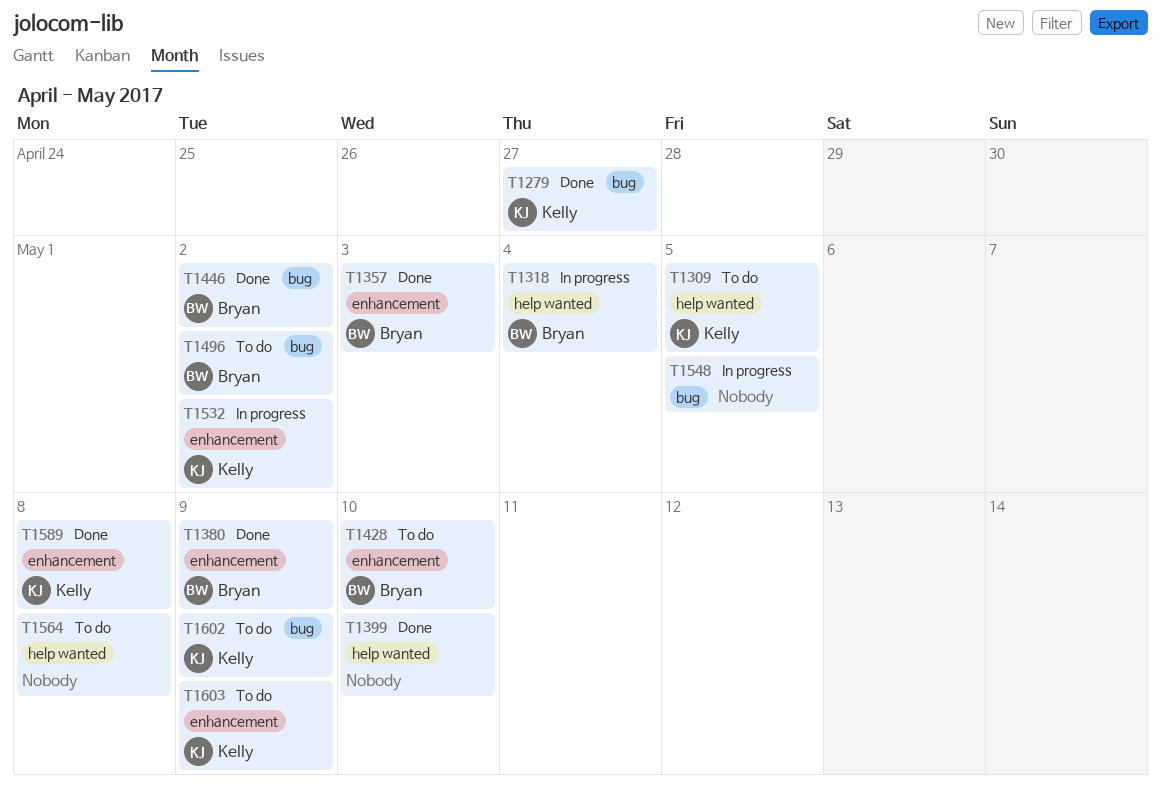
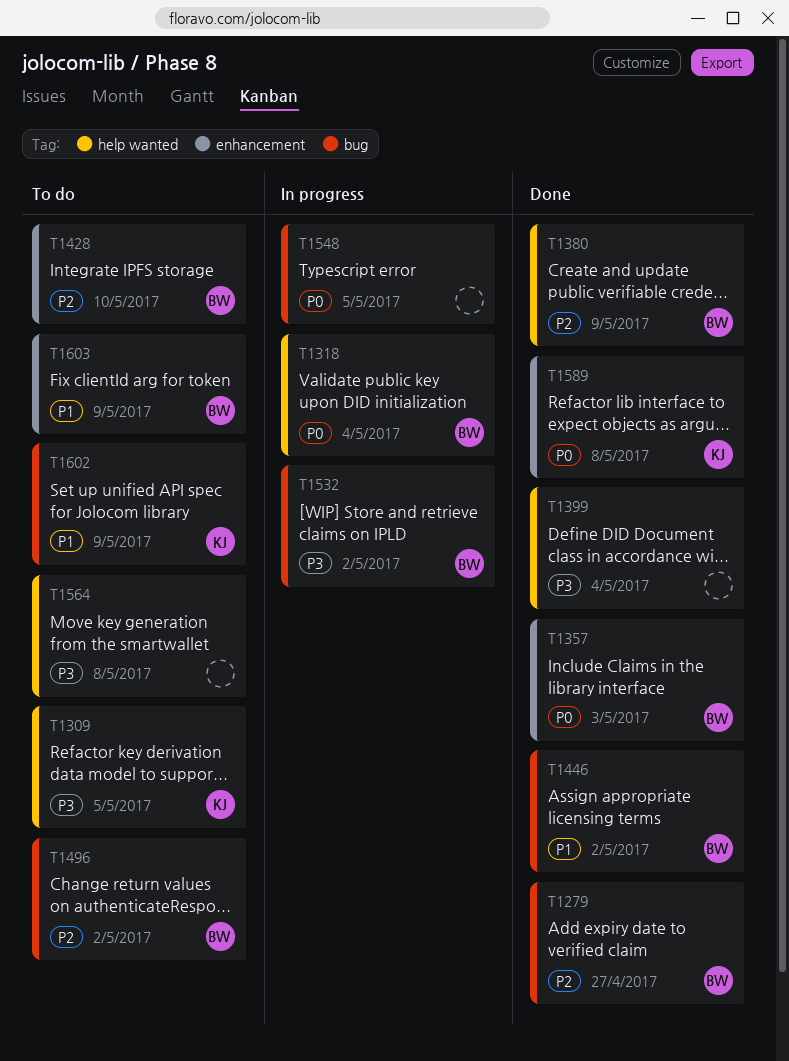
T1279, owner: Kelly -> Bryan
T1380, label: enhancement -> help wanted
T1399, due: May 10 -> May 4
T1532, owner: Kelly -> Bryan
T1532, label: enhancement -> bug
T1603, owner: Kelly -> Bryan

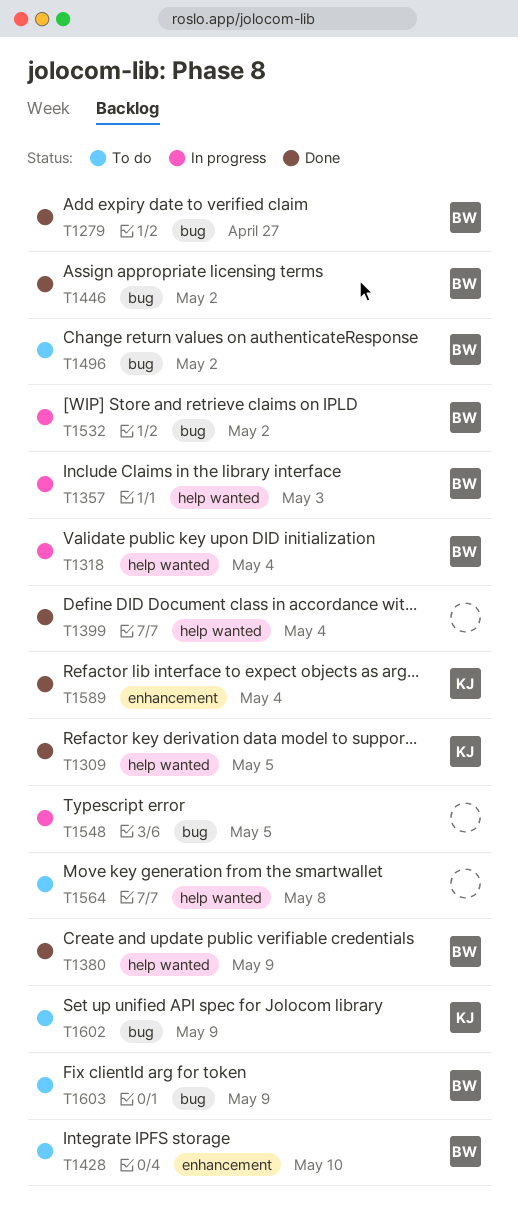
T1309, status: To do -> Done
T1357, status: Done -> In progress
T1357, label: enhancement -> help wanted
T1589, due: May 8 -> May 4
T1603, label: enhancement -> bug

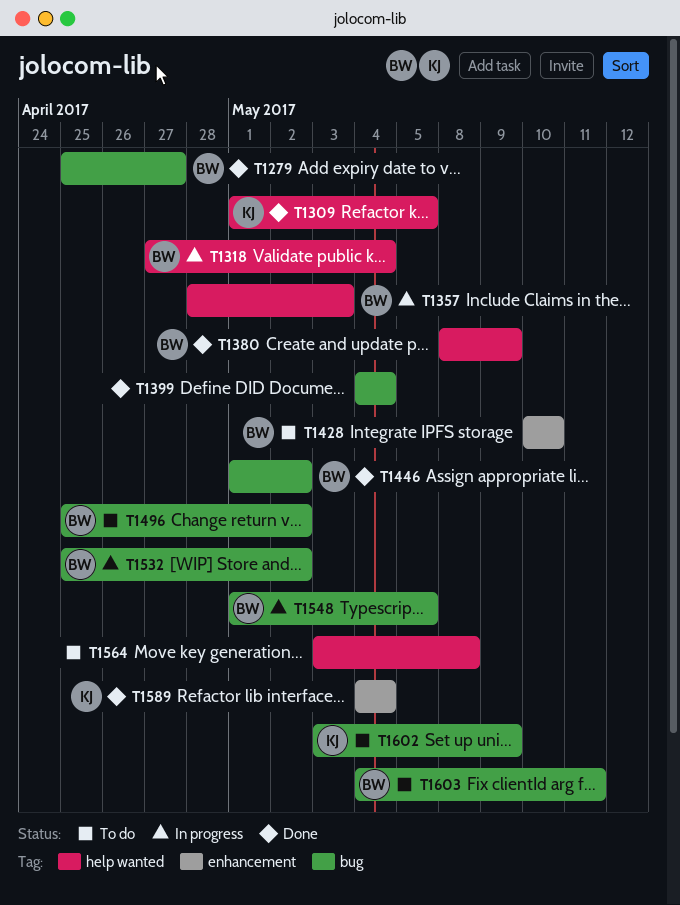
T1399, label: help wanted -> bug
T1548, owner: none -> BW
T1603, due: May 9 -> May 11

